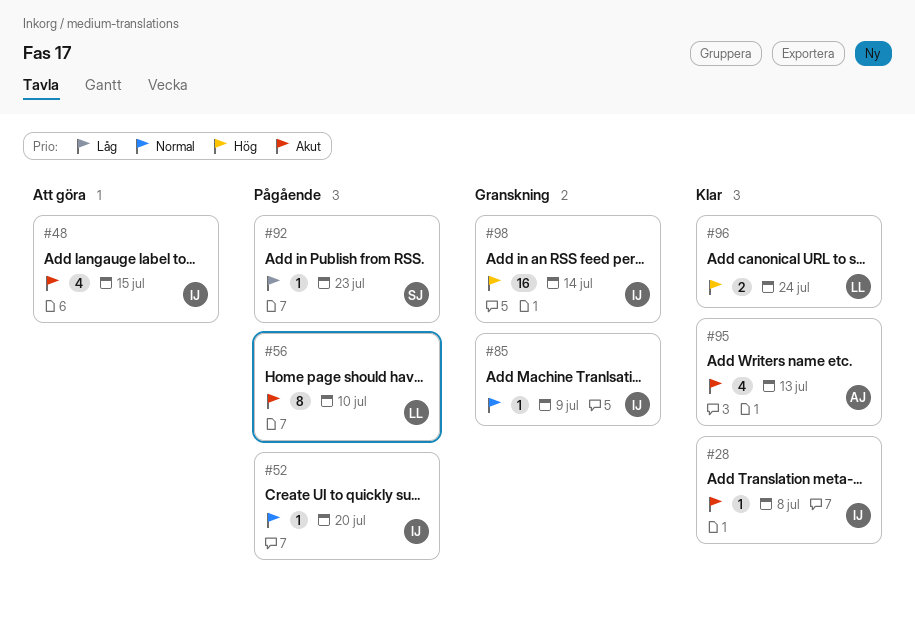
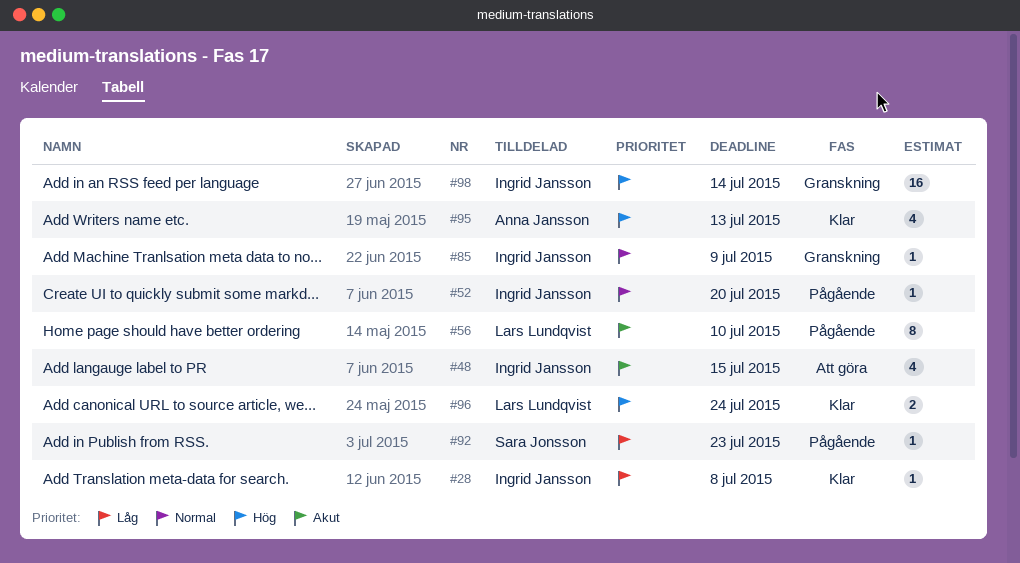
#28, priority: Akut -> Låg
#95, priority: Akut -> Hög

